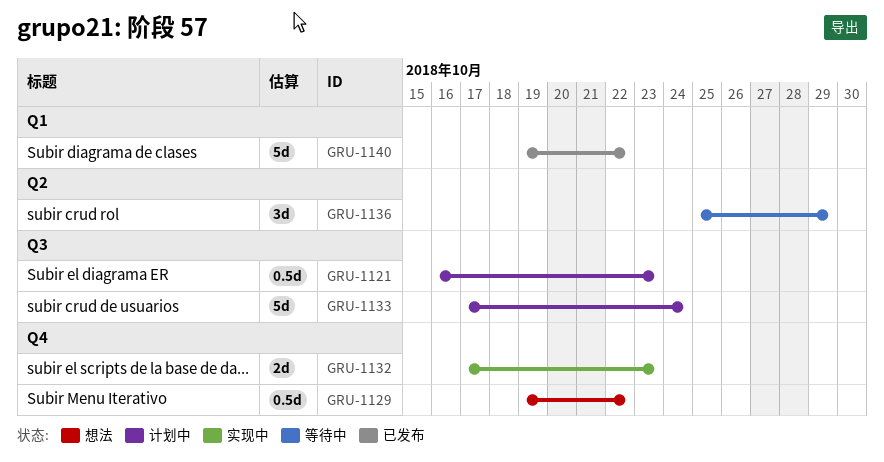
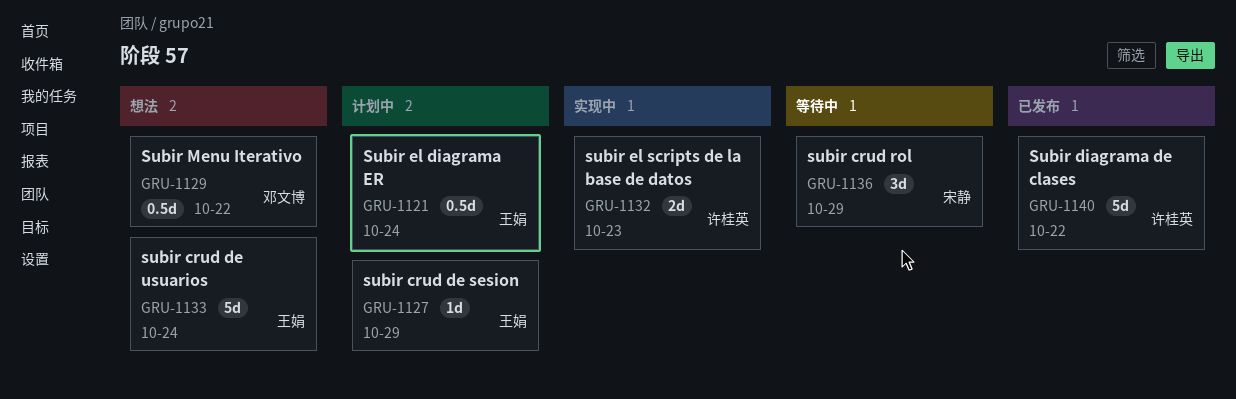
GRU-1121, due: Oct 23 -> Oct 24
GRU-1127: none -> present
GRU-1133, status: 计划中 -> 想法

